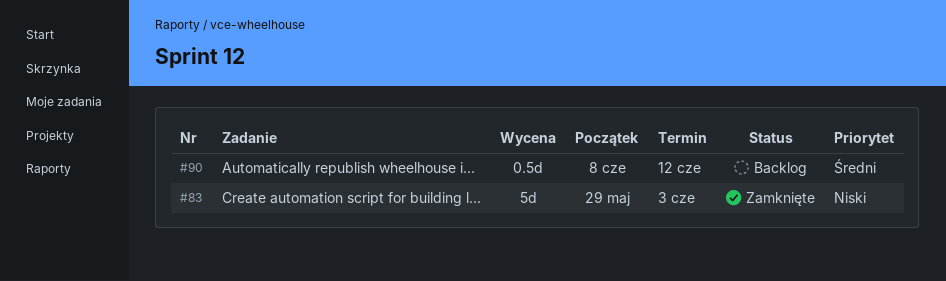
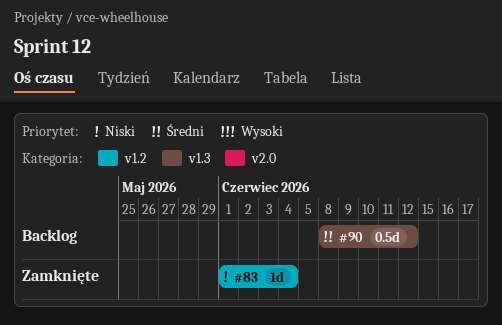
#83, estimate: 5d -> 1d
#83, start: May 29 -> Jun 1
#83, due: Jun 3 -> Jun 4

